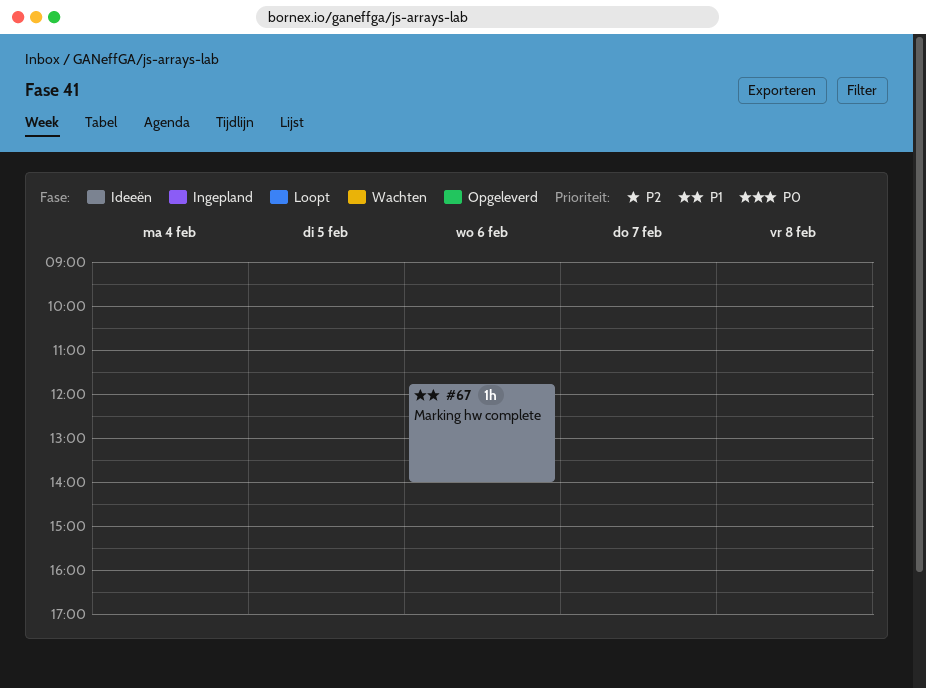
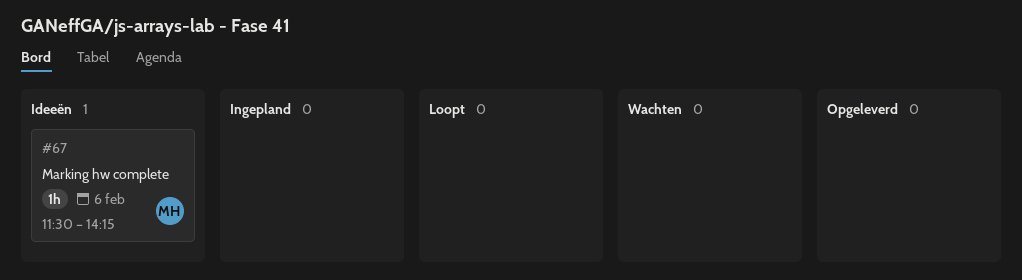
#67, begins: 11:45 -> 11:30
#67, ends: 14:00 -> 14:15

